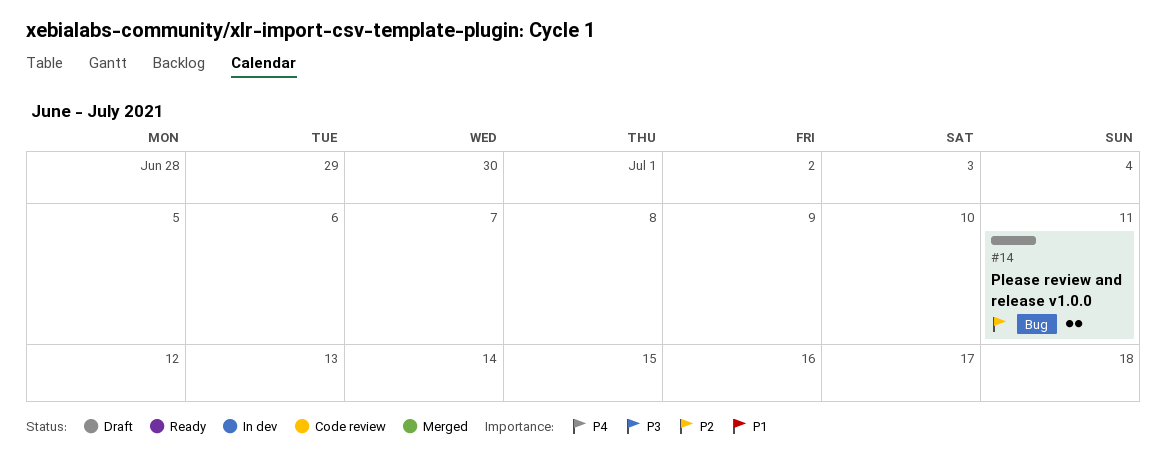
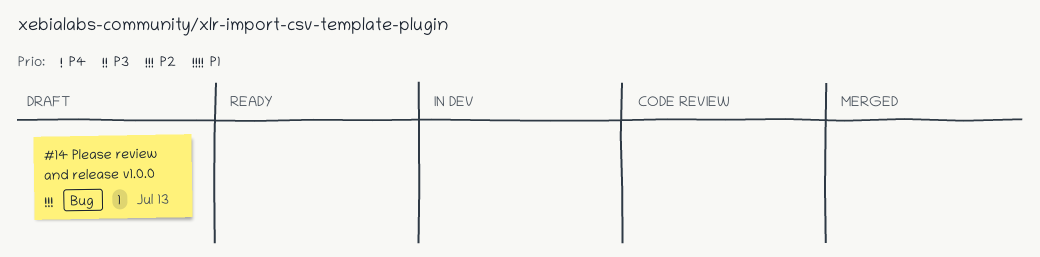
#14, estimate: 2 -> 1
#14, due: Jul 11 -> Jul 13

